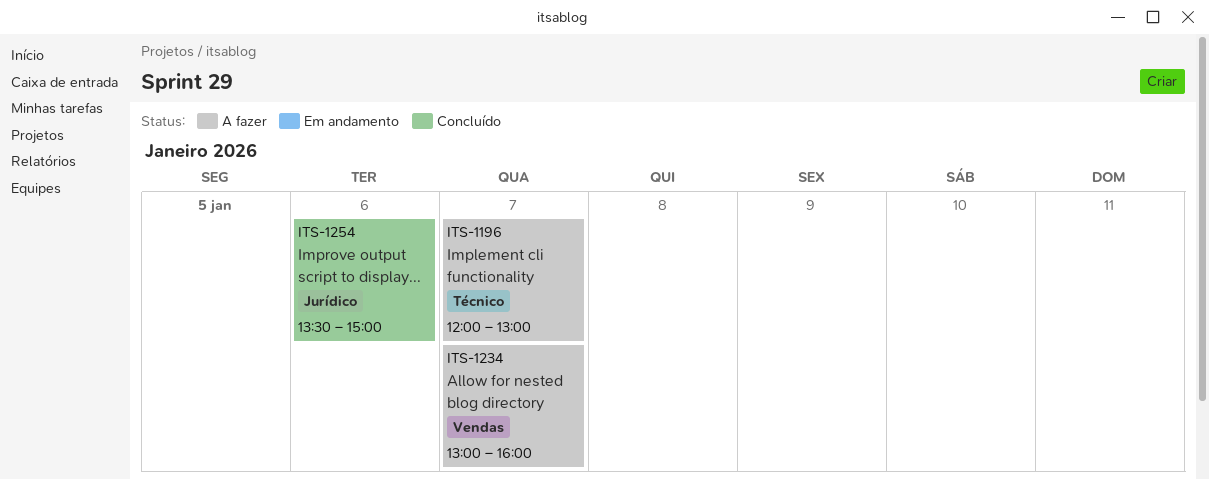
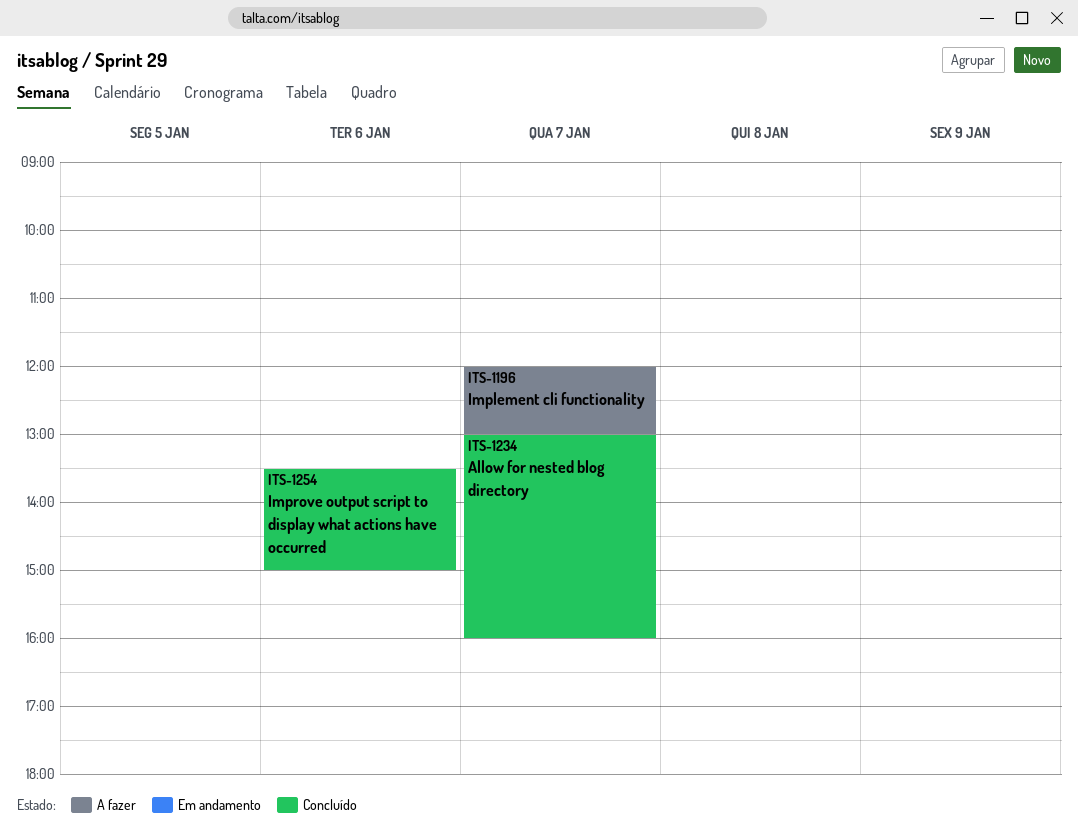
ITS-1234, status: A fazer -> Concluído

